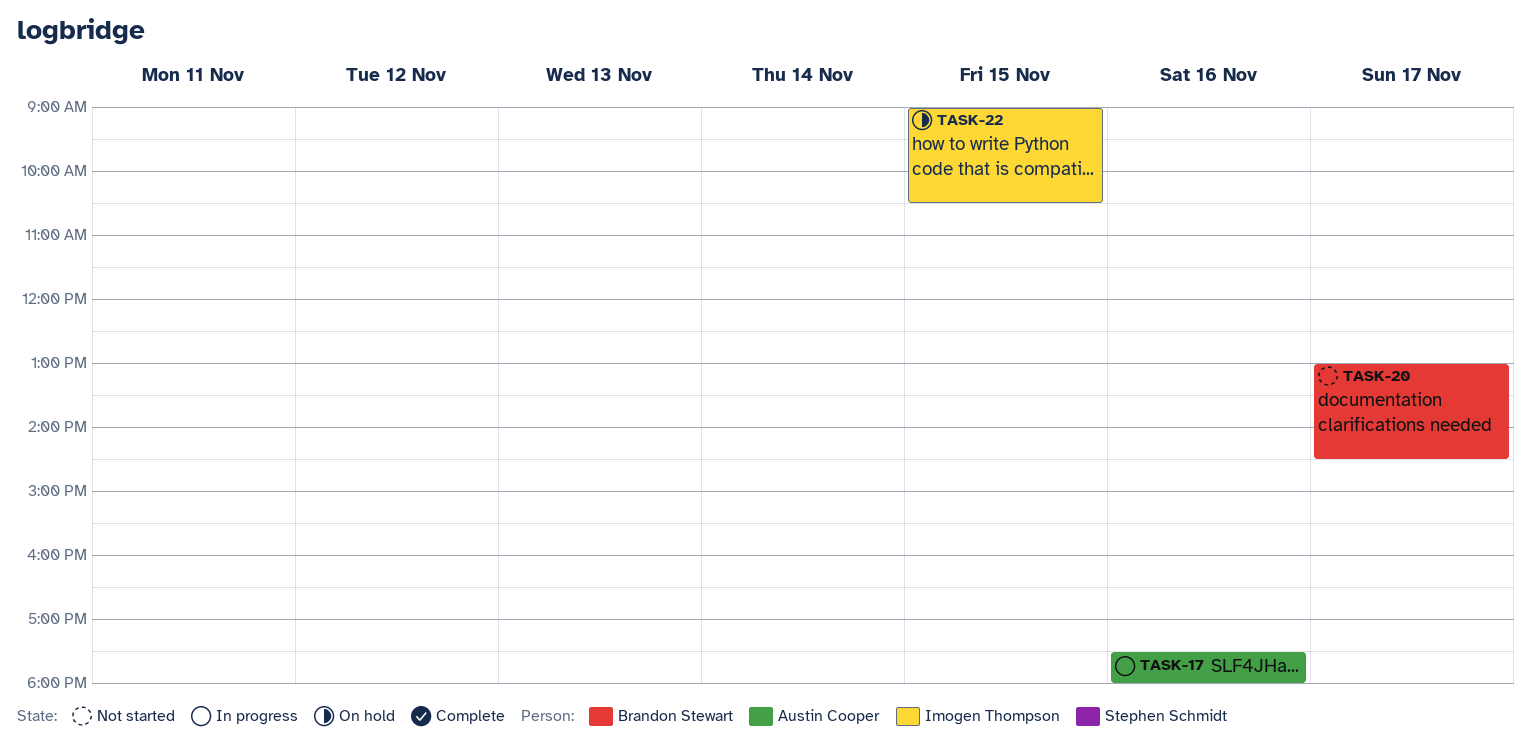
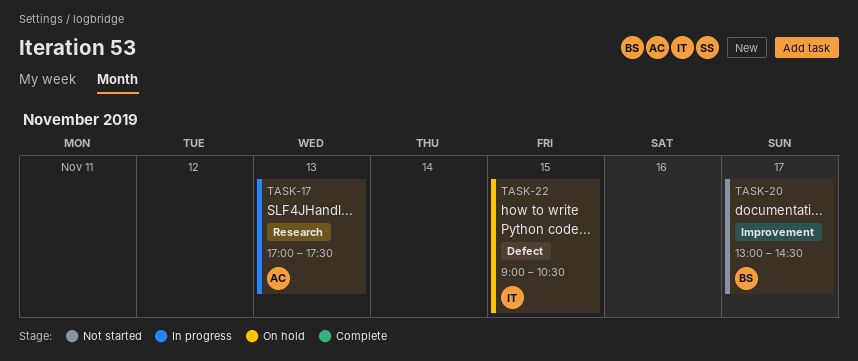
TASK-17, day: Nov 16 -> Nov 13
TASK-17, begins: 17:30 -> 17:00
TASK-17, ends: 18:00 -> 17:30

